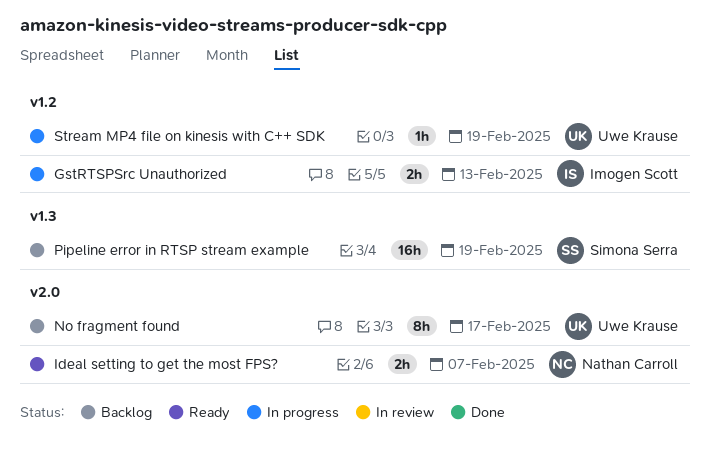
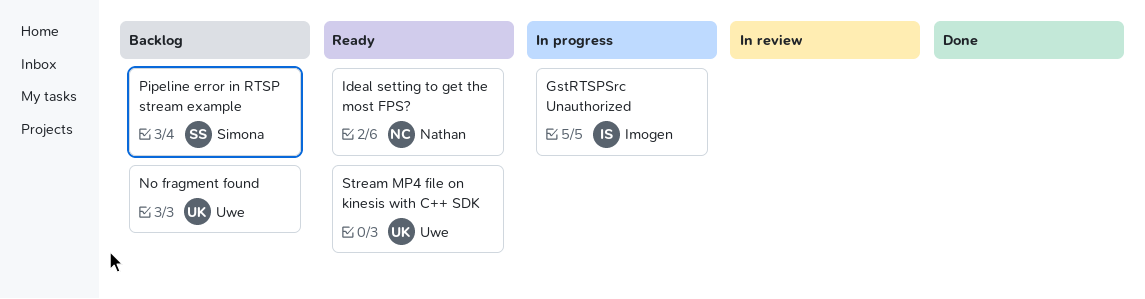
Stream MP4 file on kinesis with C++ SDK, status: In progress -> Ready

